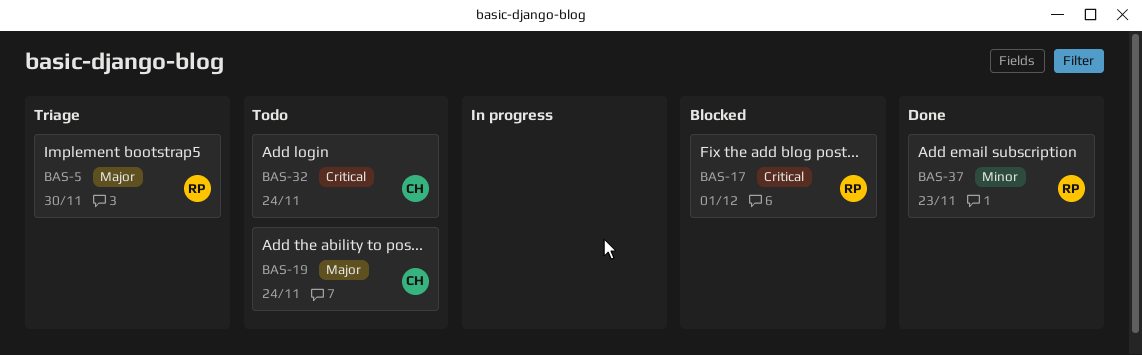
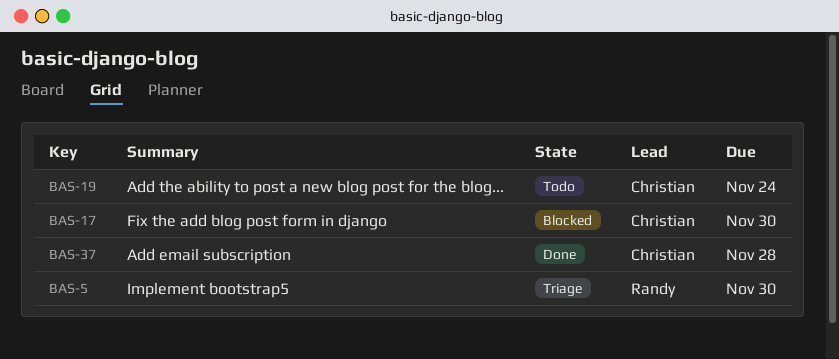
BAS-17, owner: Randy -> Christian
BAS-17, due: Dec 1 -> Nov 30
BAS-32: present -> none
BAS-37, owner: Randy -> Christian
BAS-37, due: Nov 23 -> Nov 28

